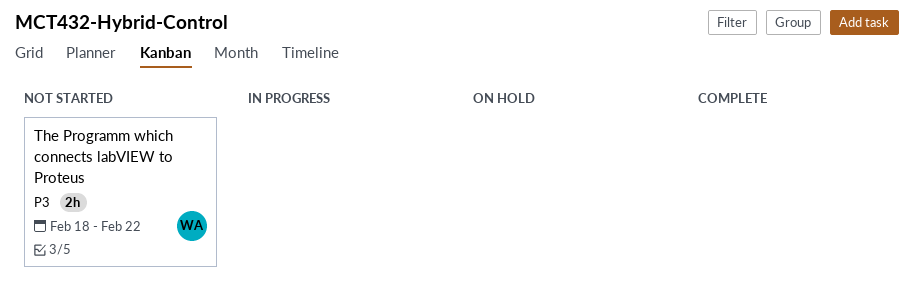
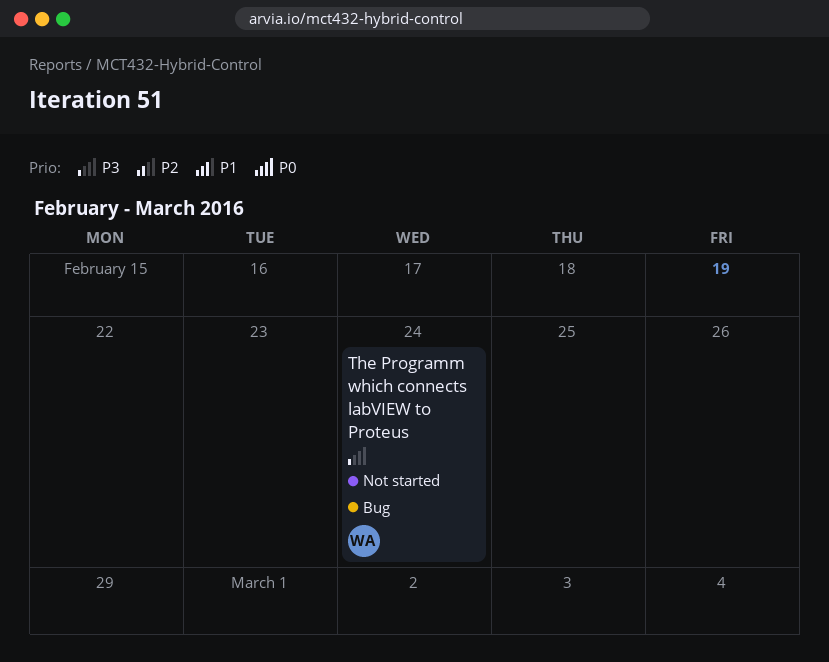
The Programm which connects labVIEW to Proteus, due: Feb 22 -> Feb 24

